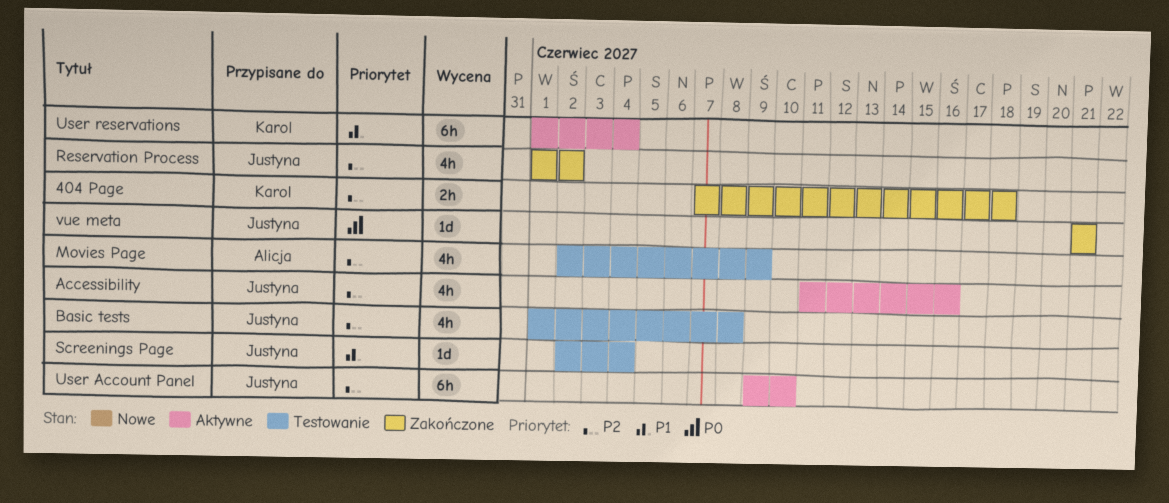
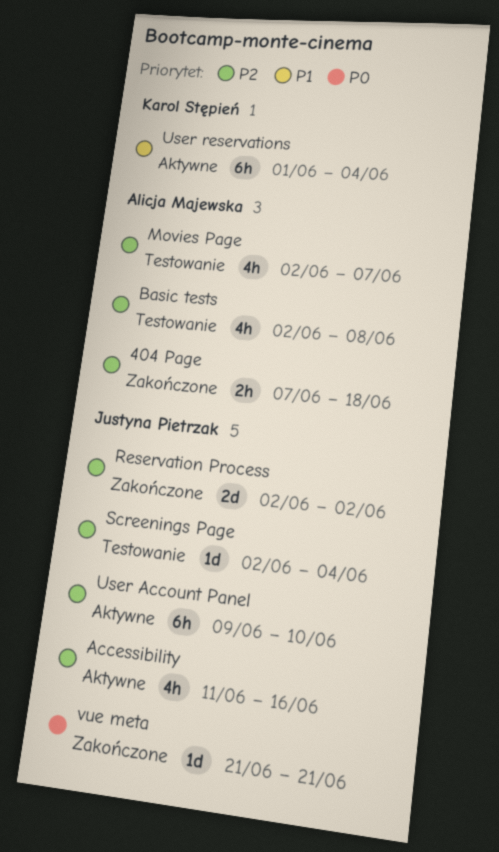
404 Page, owner: Karol Stępień -> Alicja Majewska
Basic tests, owner: Justyna Pietrzak -> Alicja Majewska
Basic tests, start: Jun 1 -> Jun 2
Movies Page, due: Jun 9 -> Jun 7
Reservation Process, estimate: 4h -> 2d
Reservation Process, start: Jun 1 -> Jun 2
Screenings Page, priority: P1 -> P2

